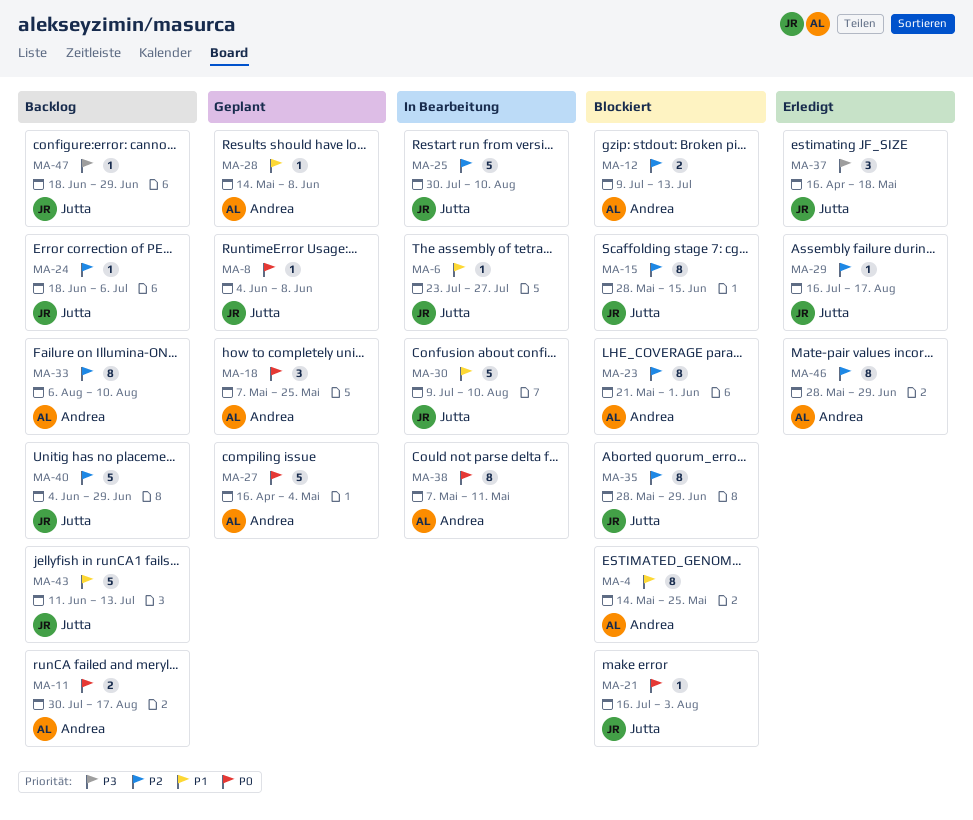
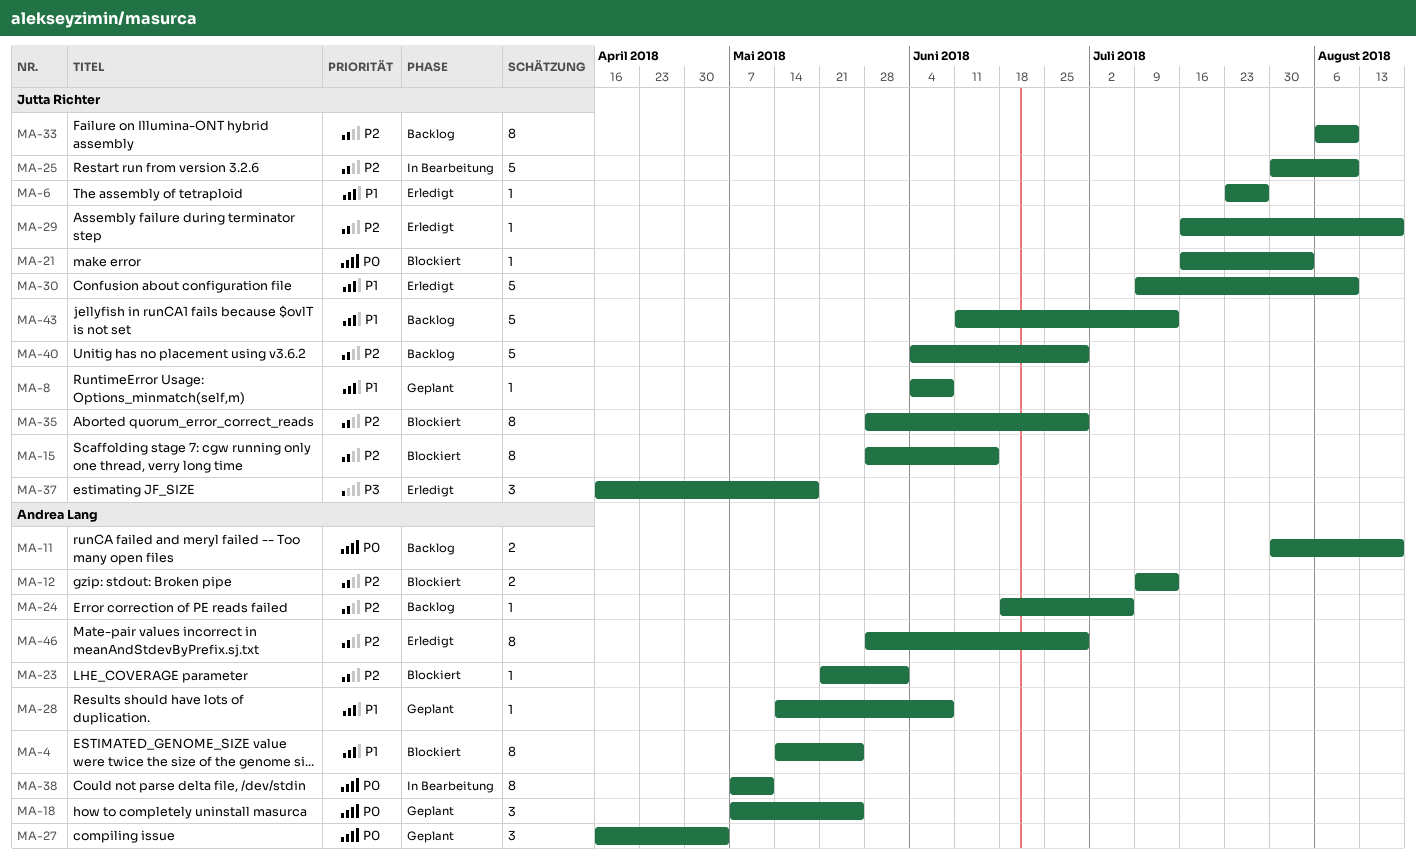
MA-6, status: In Bearbeitung -> Erledigt
MA-8, priority: P0 -> P1
MA-23, estimate: 8 -> 1
MA-24, owner: Jutta Richter -> Andrea Lang
MA-27, estimate: 5 -> 3
MA-30, status: In Bearbeitung -> Erledigt
MA-33, owner: Andrea Lang -> Jutta Richter
MA-47: present -> none

